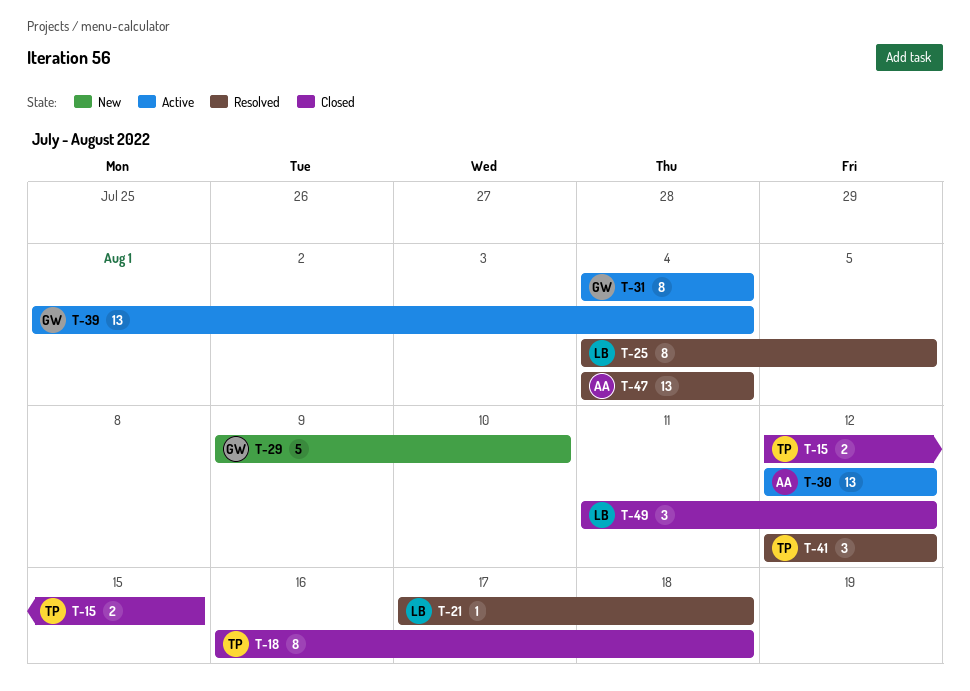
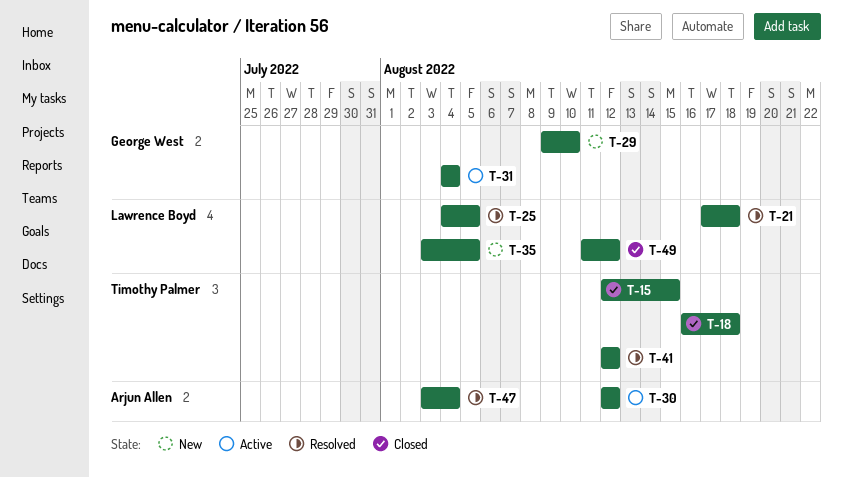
T-35: none -> present
T-39: present -> none
T-47, start: Aug 4 -> Aug 3

